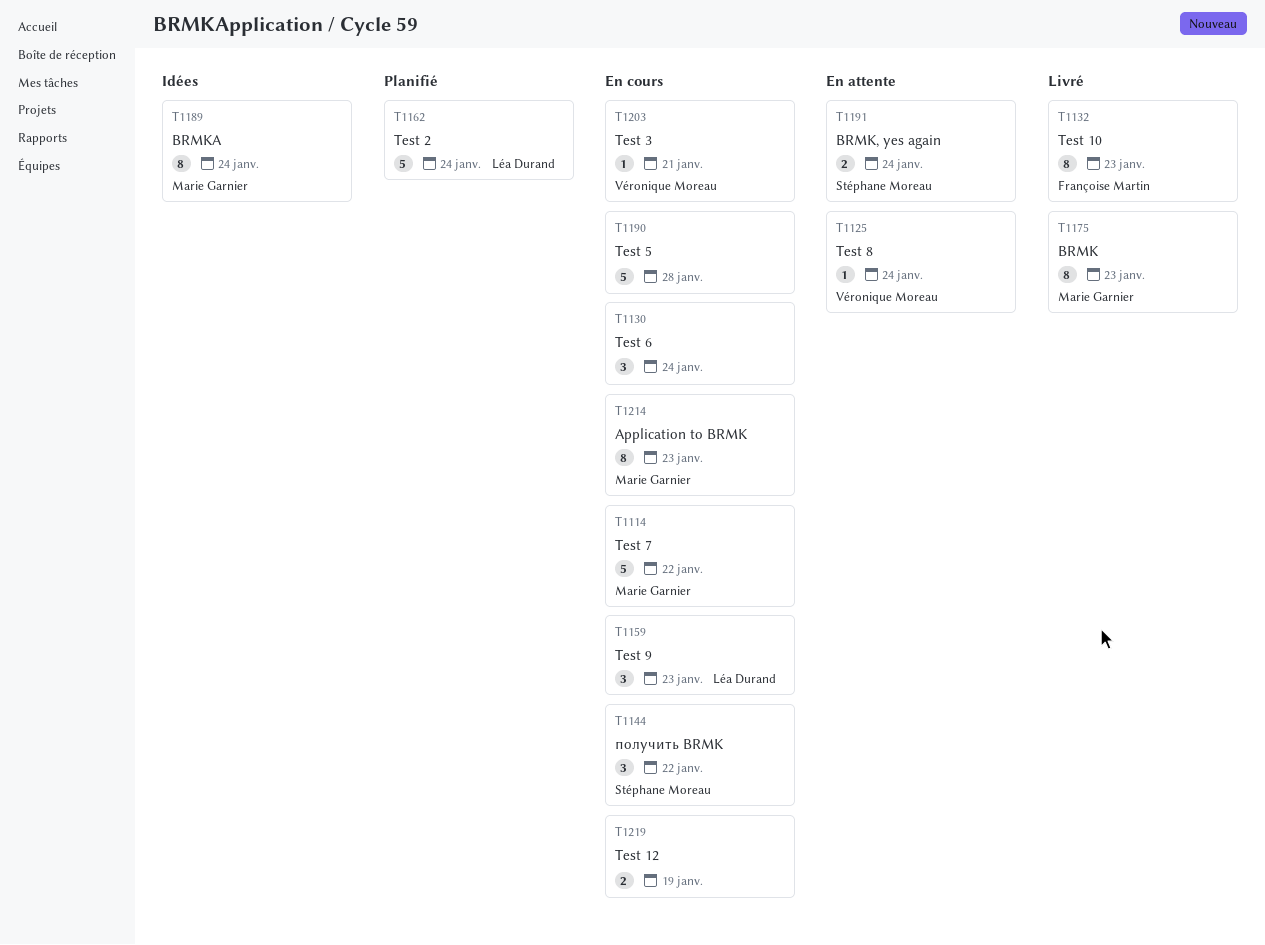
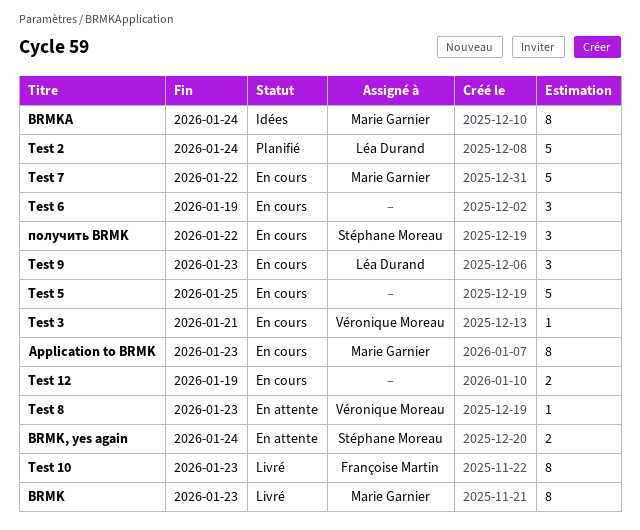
Test 5, due: Jan 28 -> Jan 25
Test 6, due: Jan 24 -> Jan 19
Test 8, due: Jan 24 -> Jan 23

